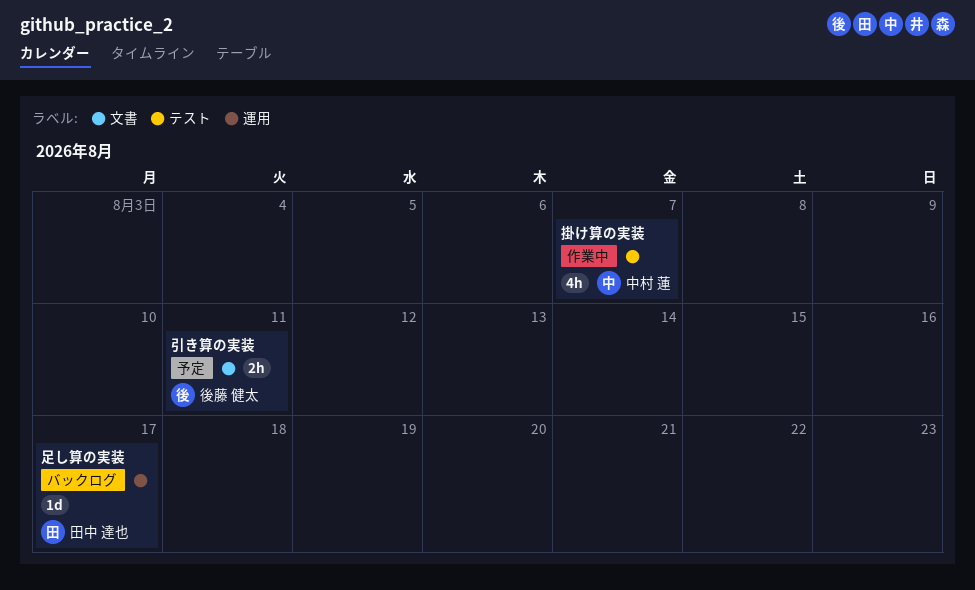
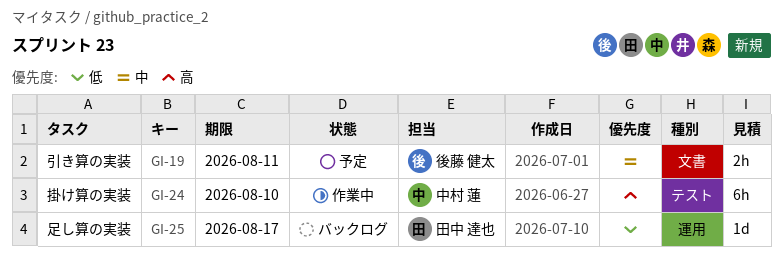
掛け算の実装, estimate: 4h -> 6h
掛け算の実装, due: Aug 7 -> Aug 10

